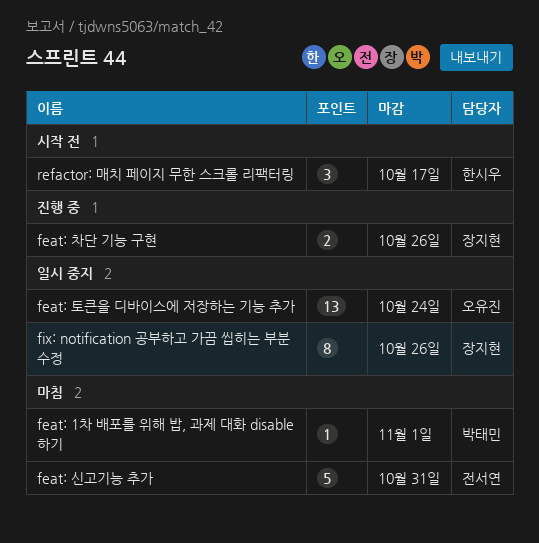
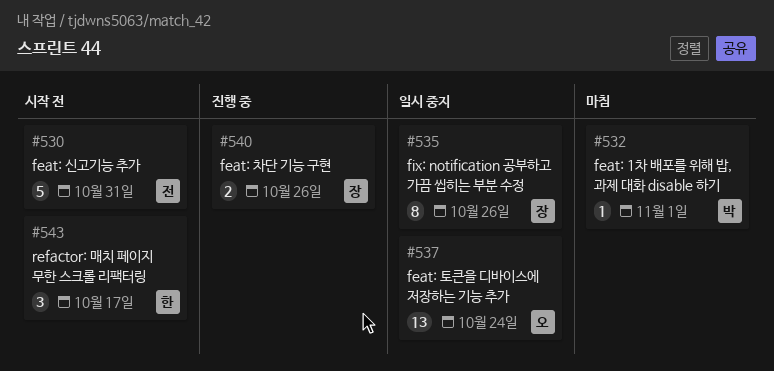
feat: 신고기능 추가, status: 마침 -> 시작 전

